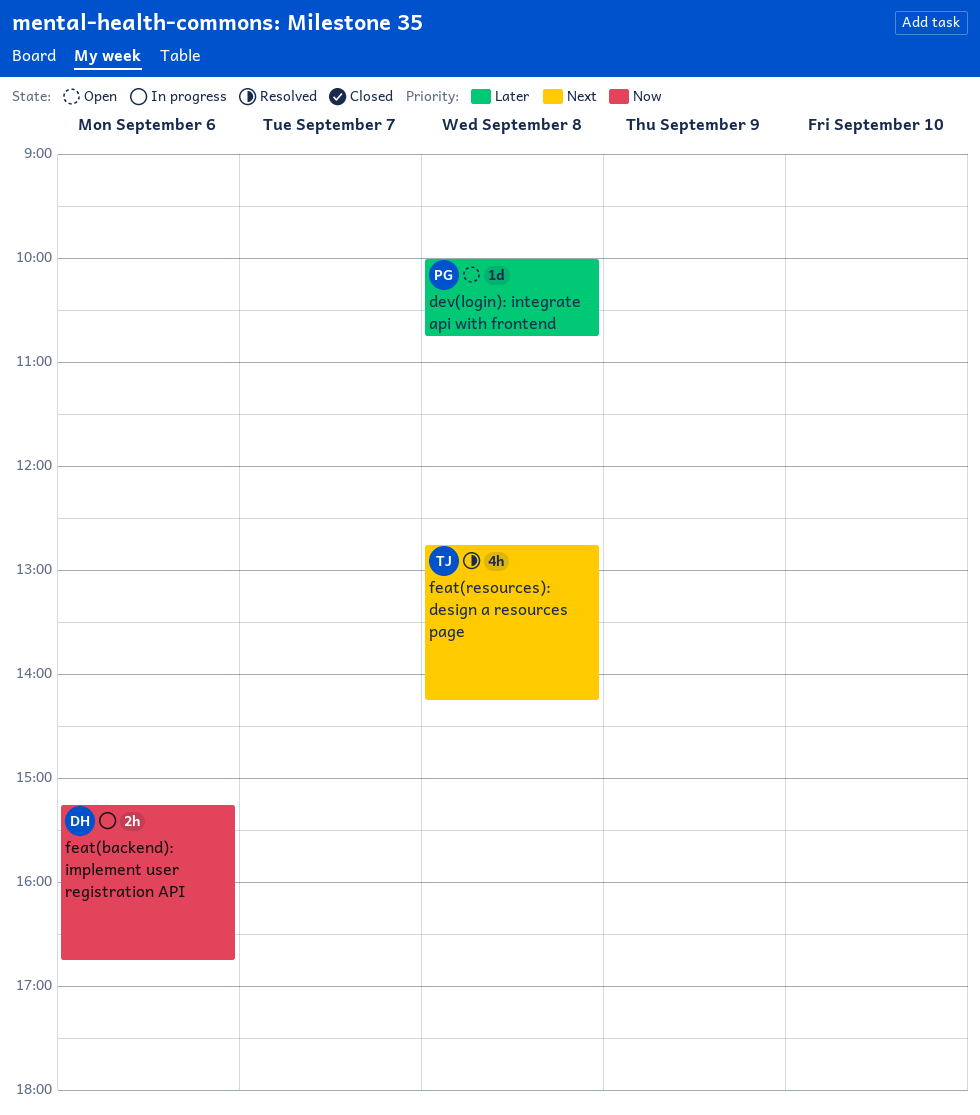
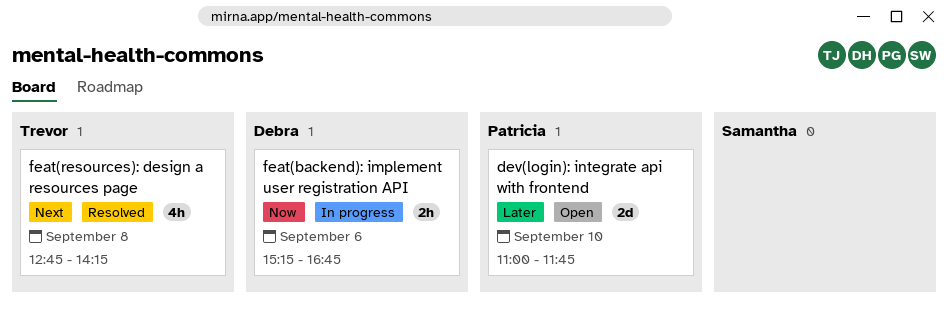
dev(login): integrate api with frontend, estimate: 1d -> 2d
dev(login): integrate api with frontend, day: Sep 8 -> Sep 10
dev(login): integrate api with frontend, begins: 10:00 -> 11:00
dev(login): integrate api with frontend, ends: 10:45 -> 11:45

